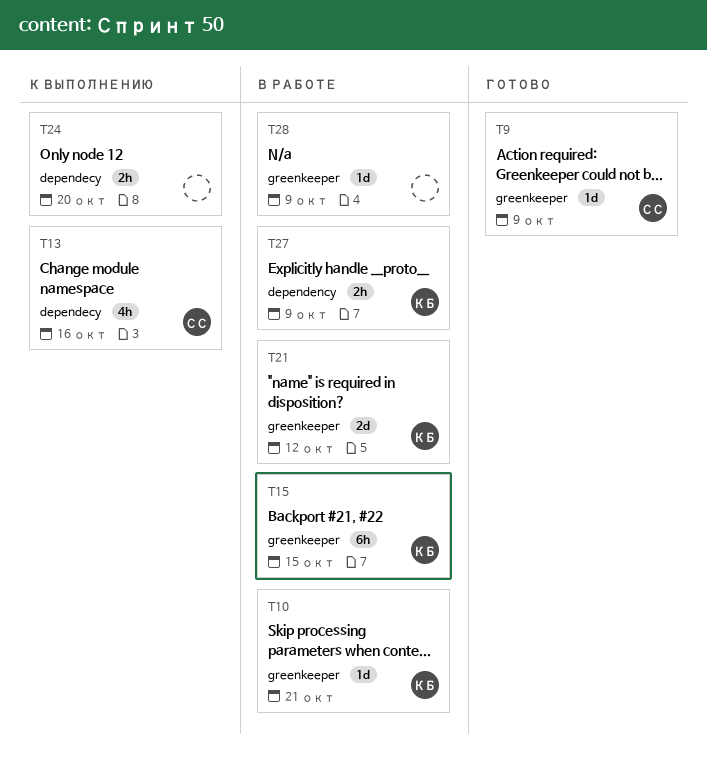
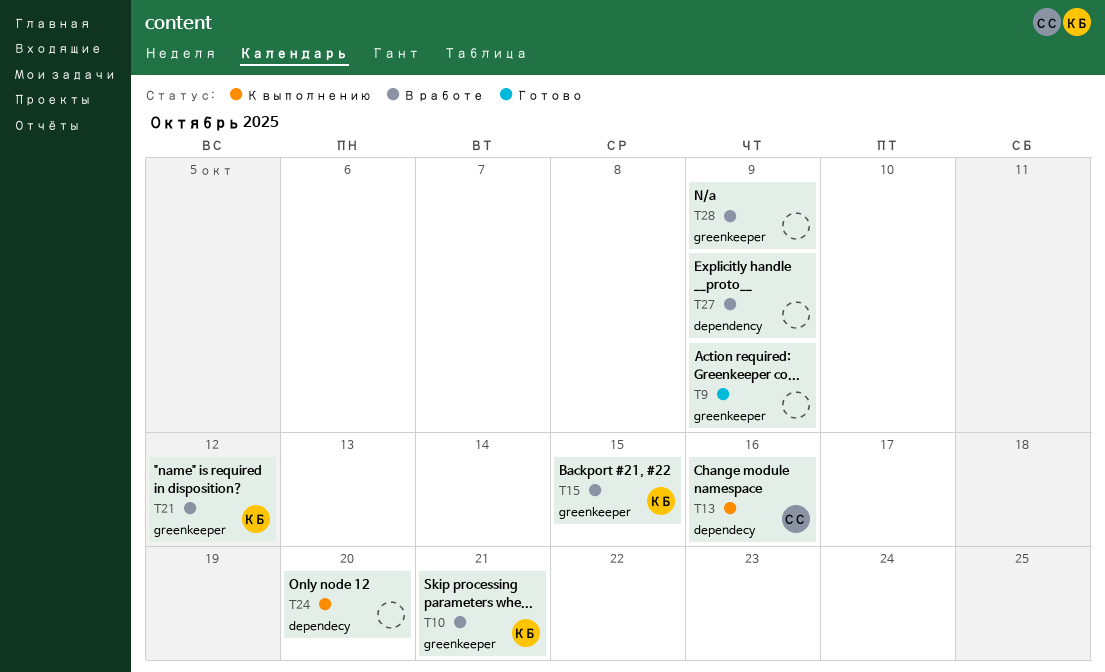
T9, owner: СС -> none
T27, owner: КБ -> none

